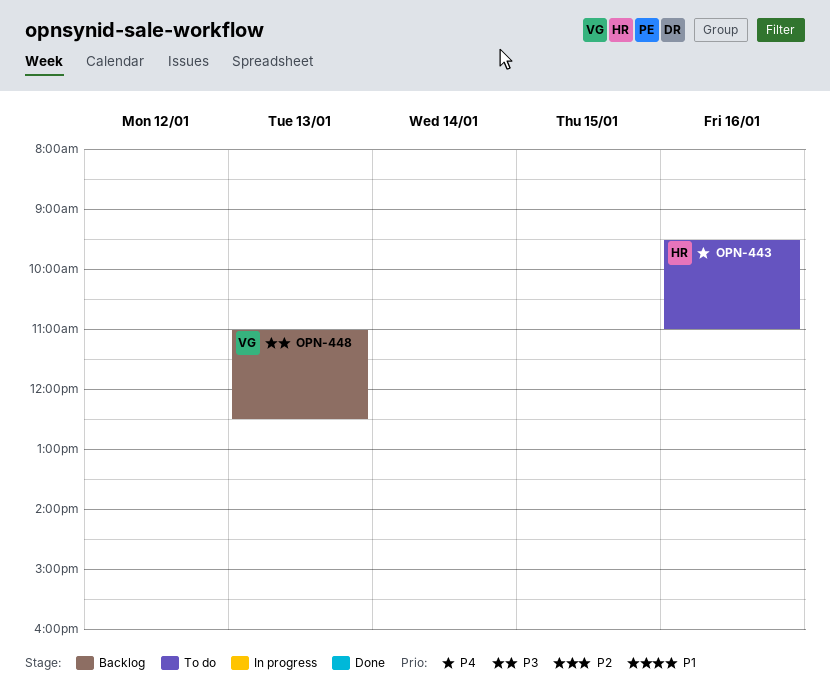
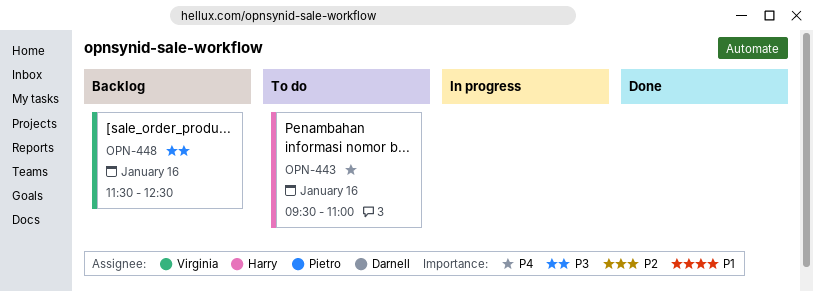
OPN-448, day: Jan 13 -> Jan 16
OPN-448, begins: 11:00 -> 11:30

